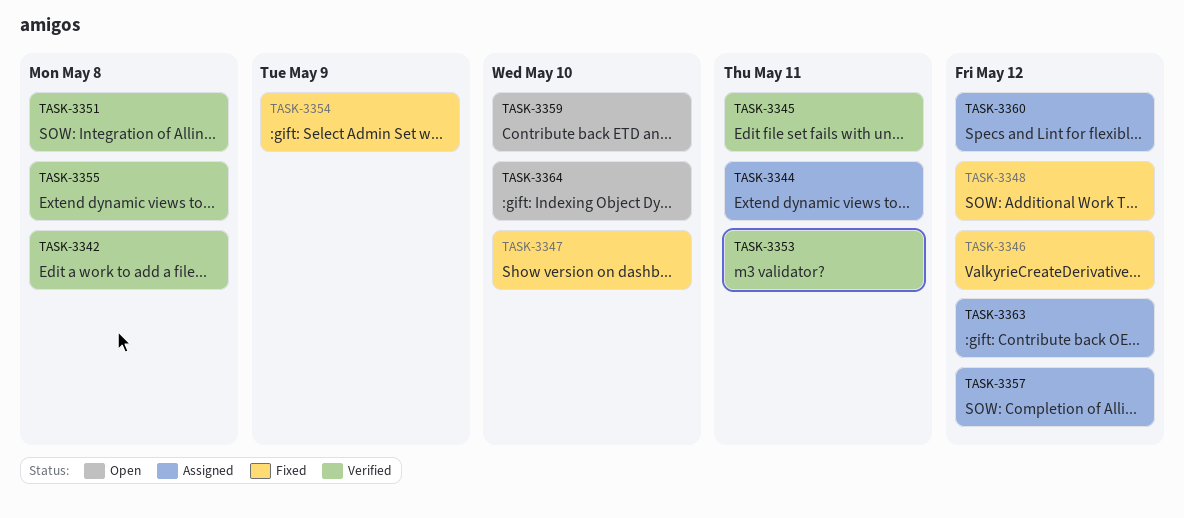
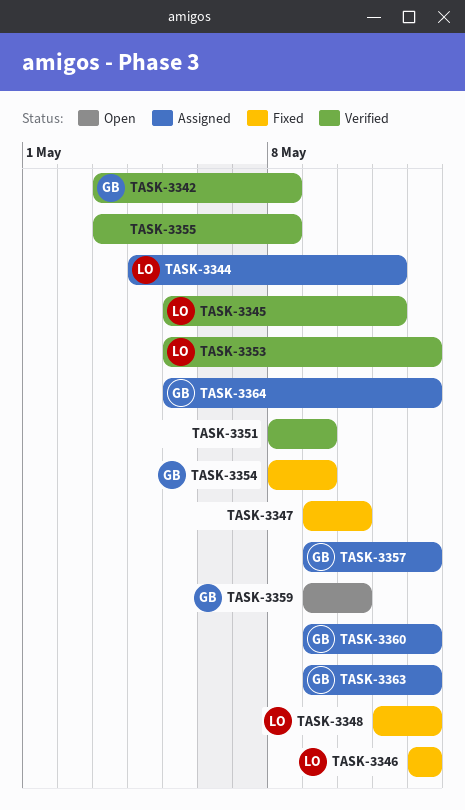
TASK-3351, due: May 8 -> May 9
TASK-3353, due: May 11 -> May 12
TASK-3364, status: Open -> Assigned
TASK-3364, due: May 10 -> May 12

